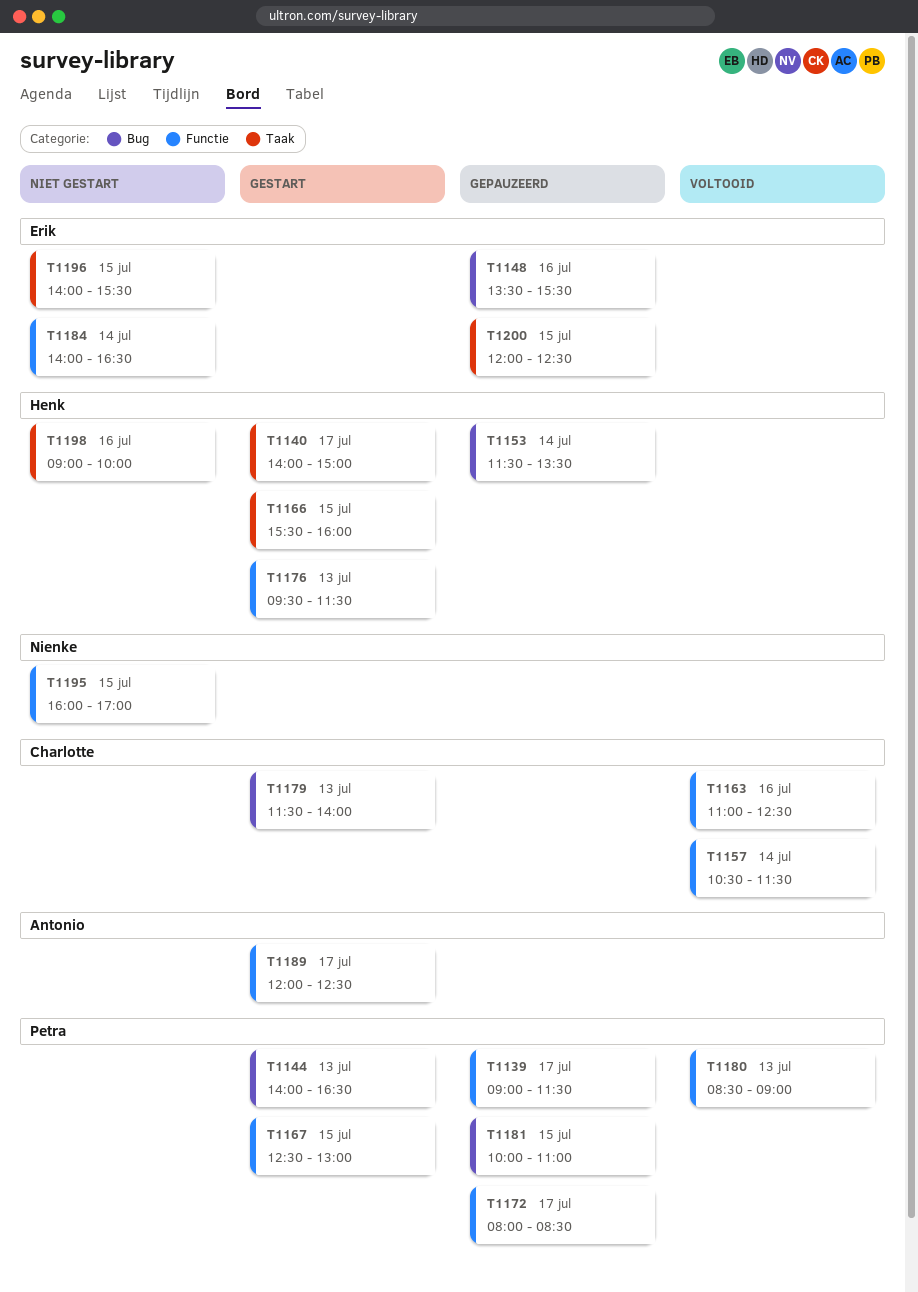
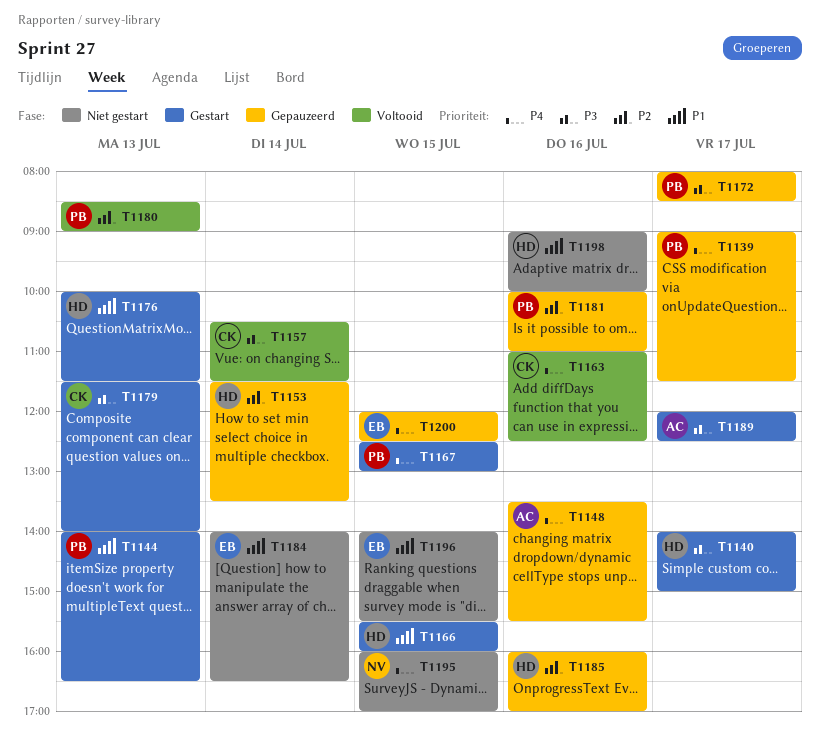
T1148, owner: Erik -> Antonio
T1176, begins: 09:30 -> 10:00
T1181, day: Jul 15 -> Jul 16
T1185: none -> present

